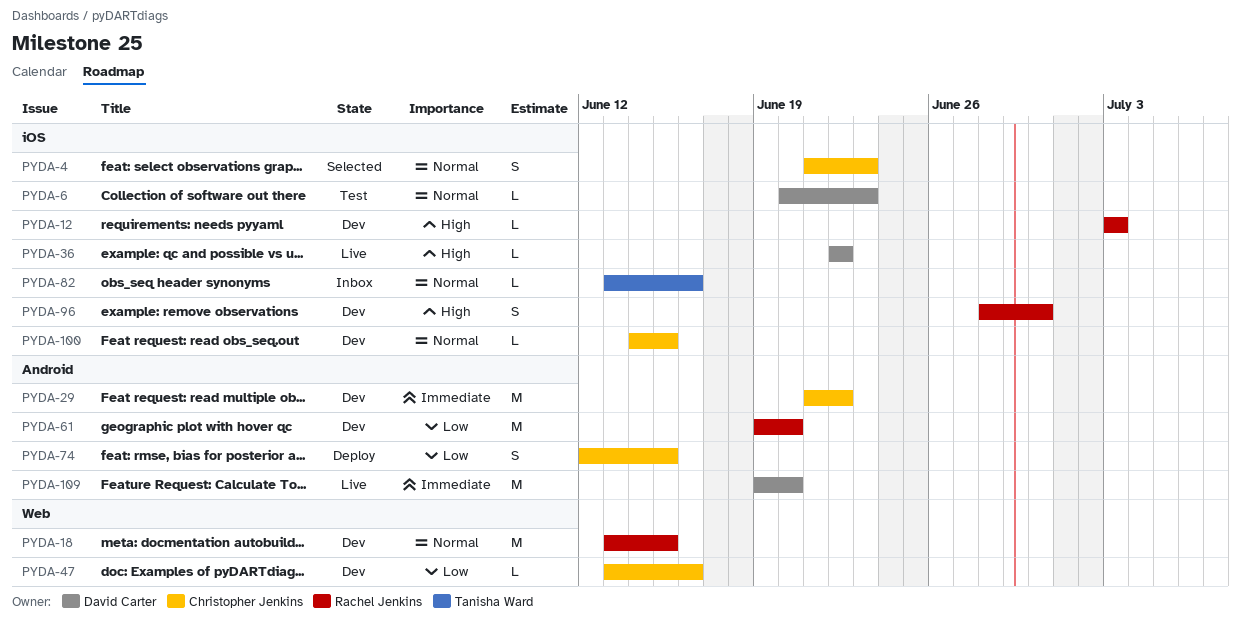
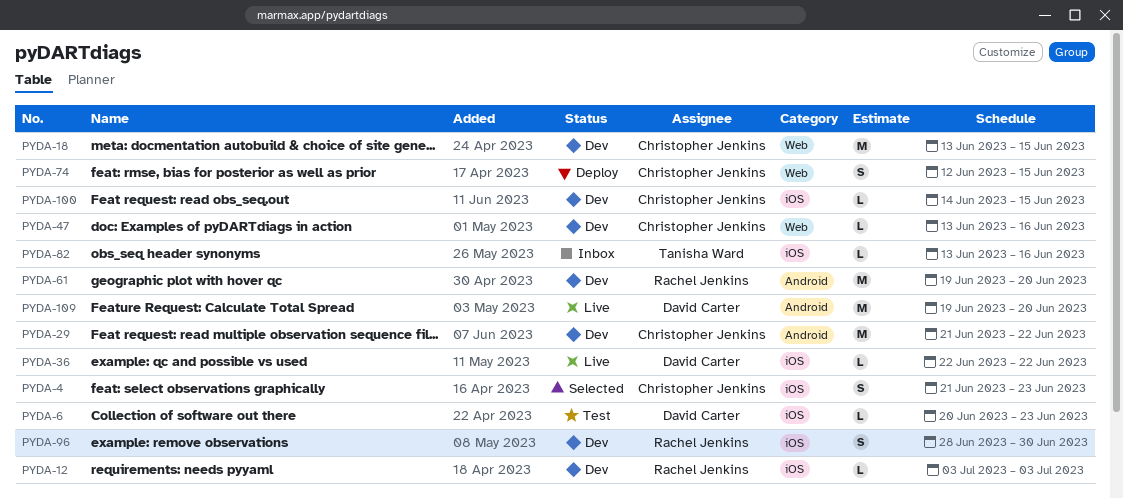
PYDA-18, owner: Rachel Jenkins -> Christopher Jenkins
PYDA-74, label: Android -> Web

